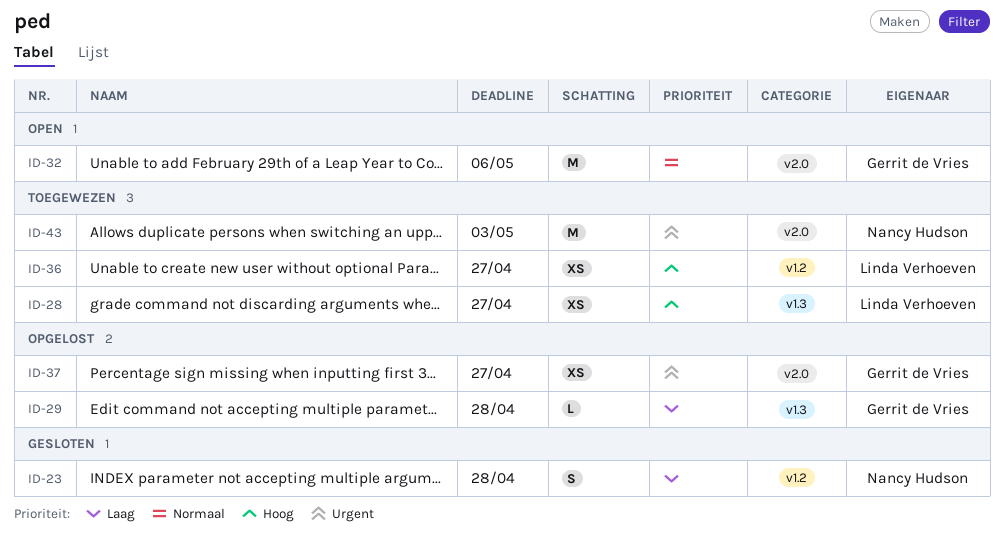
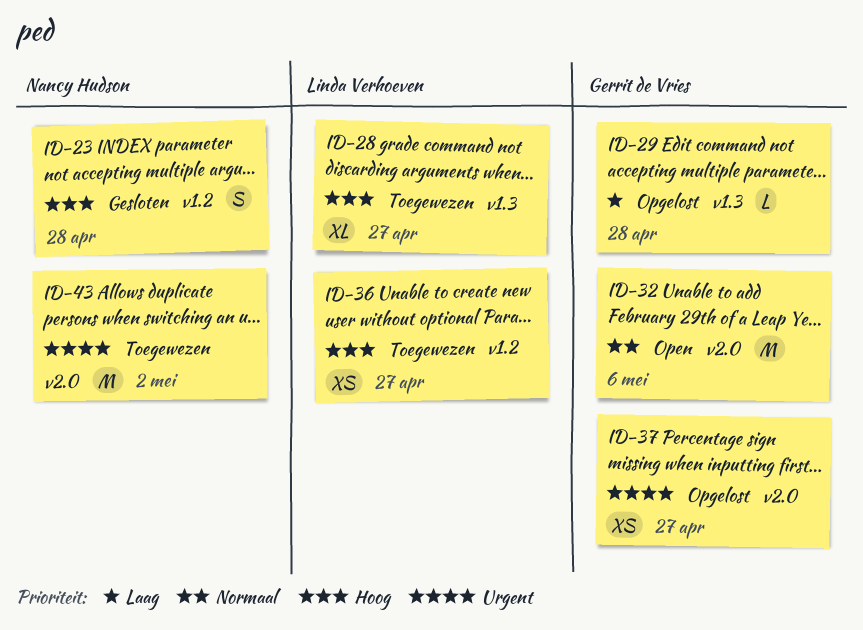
ID-23, priority: Laag -> Hoog
ID-28, estimate: XS -> XL
ID-43, due: May 3 -> May 2

